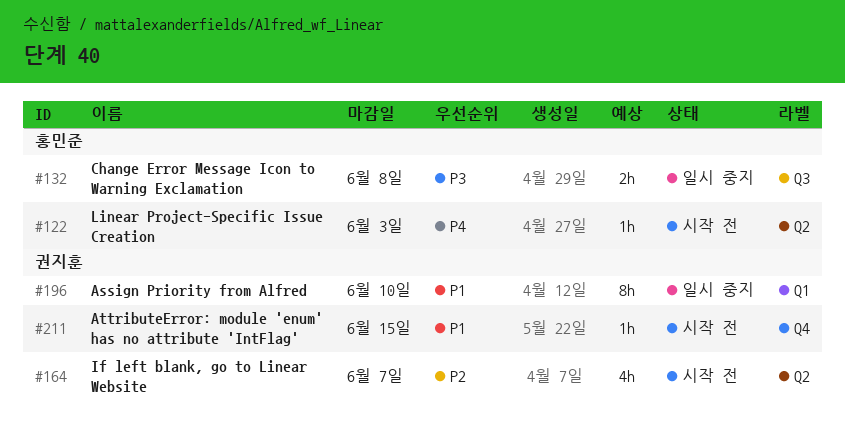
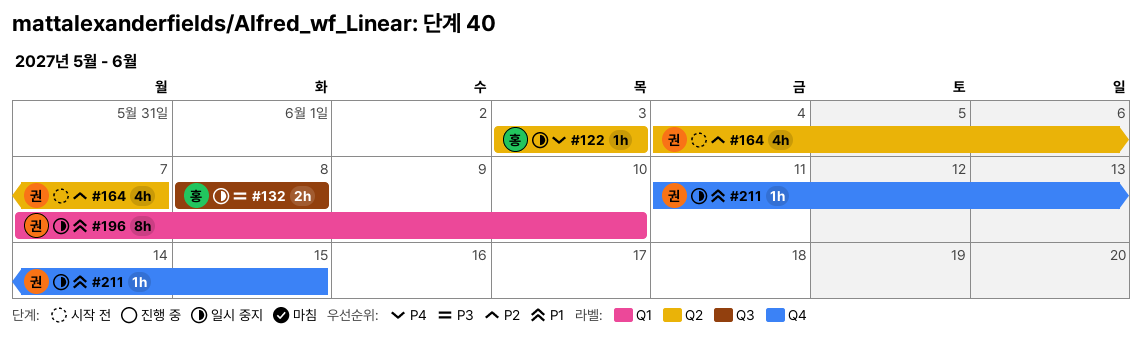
#122, status: 시작 전 -> 일시 중지
#211, status: 시작 전 -> 일시 중지

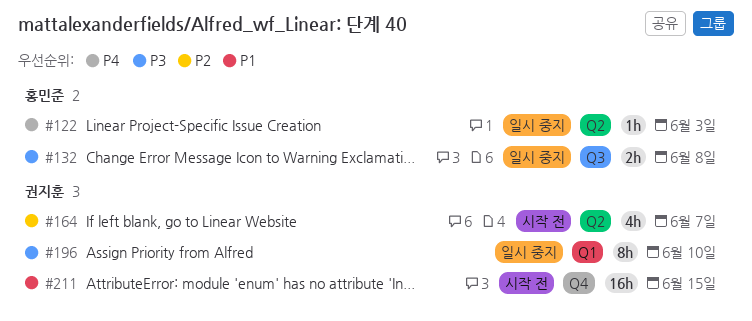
#196, priority: P1 -> P3
#211, status: 일시 중지 -> 시작 전
#211, estimate: 1h -> 16h

